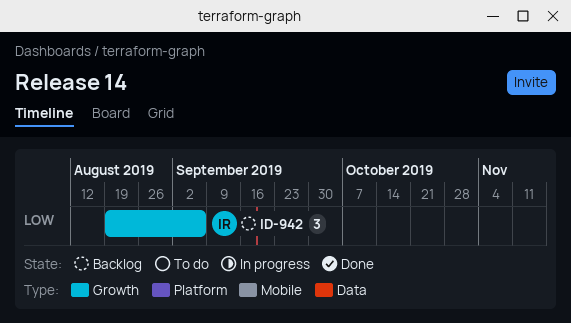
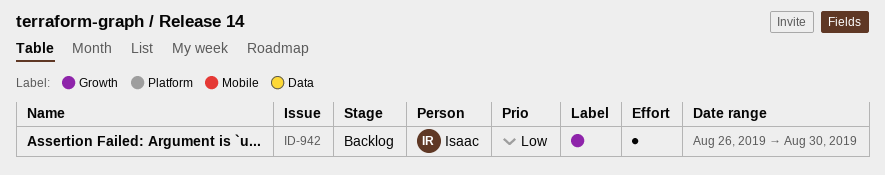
ID-942, estimate: 3 -> 1
ID-942, start: Aug 19 -> Aug 26
ID-942, due: Sep 6 -> Aug 30

